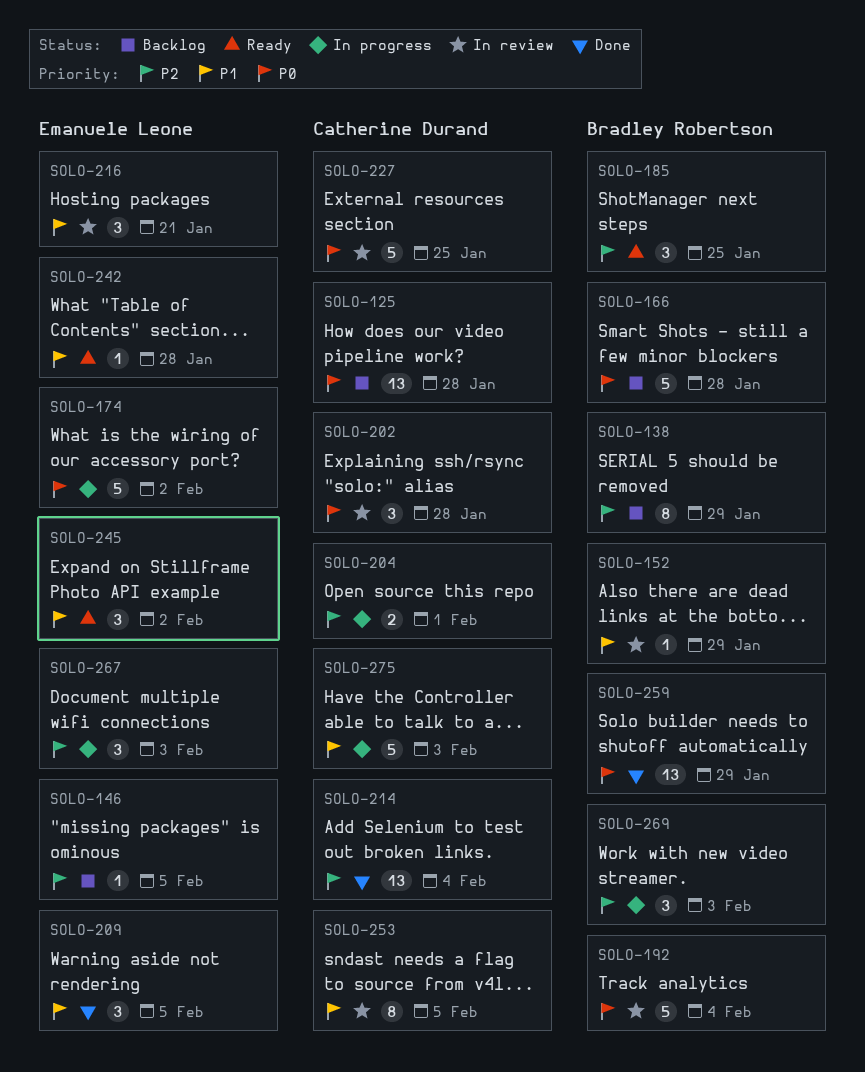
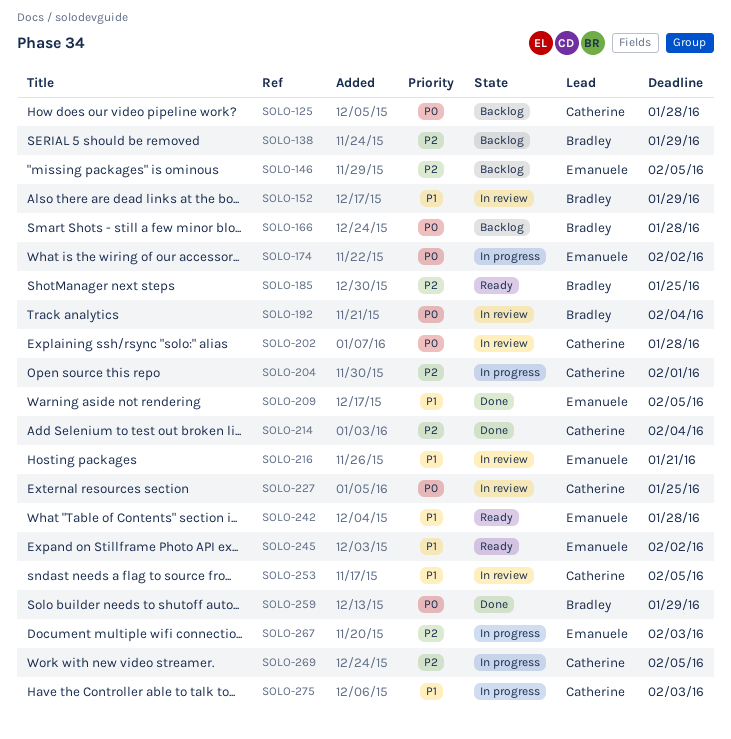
SOLO-269, owner: Bradley Robertson -> Catherine Durand
SOLO-269, due: Feb 3 -> Feb 5

